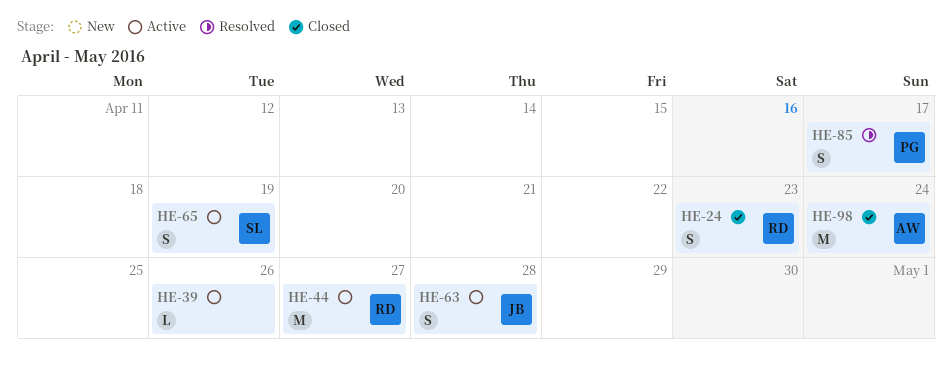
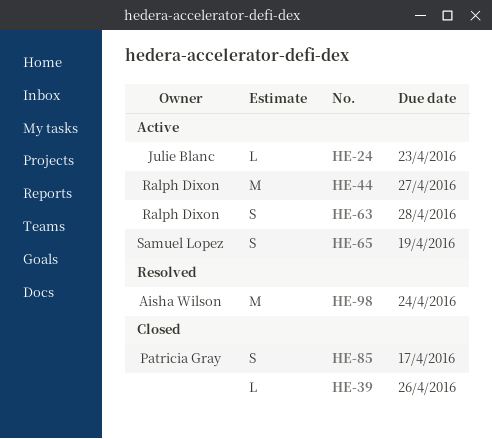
HE-24, status: Closed -> Active
HE-24, owner: Ralph Dixon -> Julie Blanc
HE-24, estimate: S -> L
HE-39, status: Active -> Closed
HE-63, owner: Julie Blanc -> Ralph Dixon
HE-85, status: Resolved -> Closed
HE-98, status: Closed -> Resolved

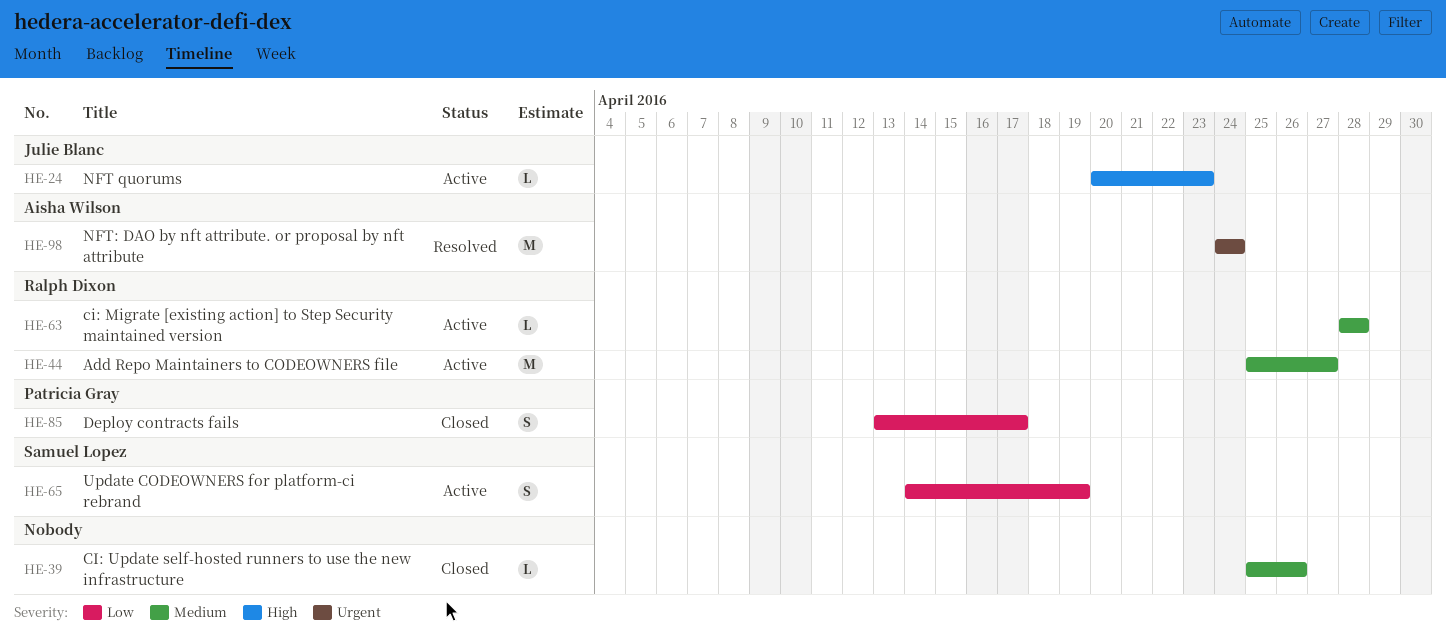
HE-63, estimate: S -> L

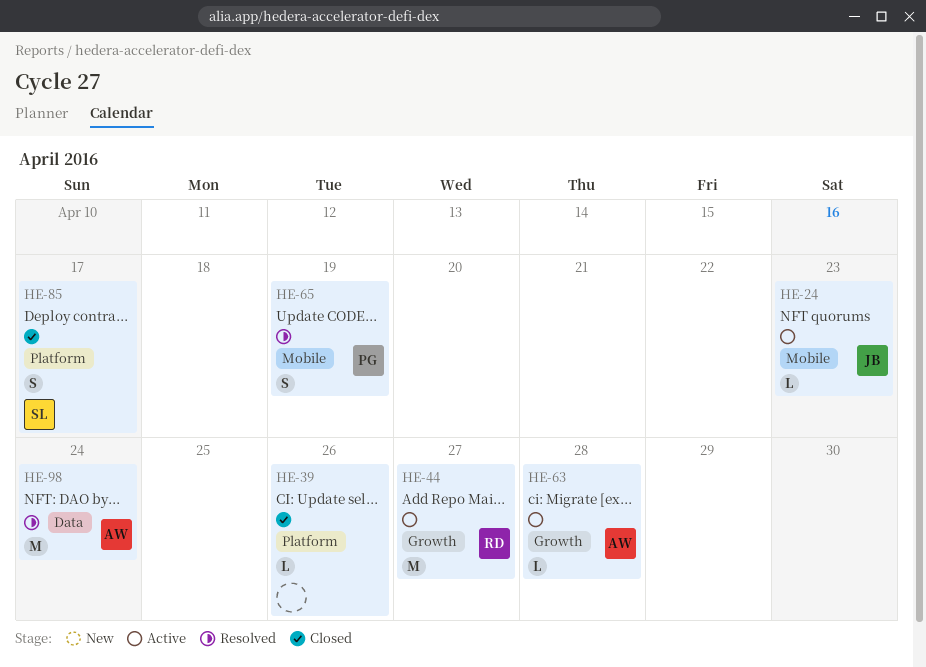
HE-63, owner: Ralph Dixon -> Aisha Wilson
HE-65, status: Active -> Resolved
HE-65, owner: Samuel Lopez -> Patricia Gray
HE-85, owner: Patricia Gray -> Samuel Lopez

